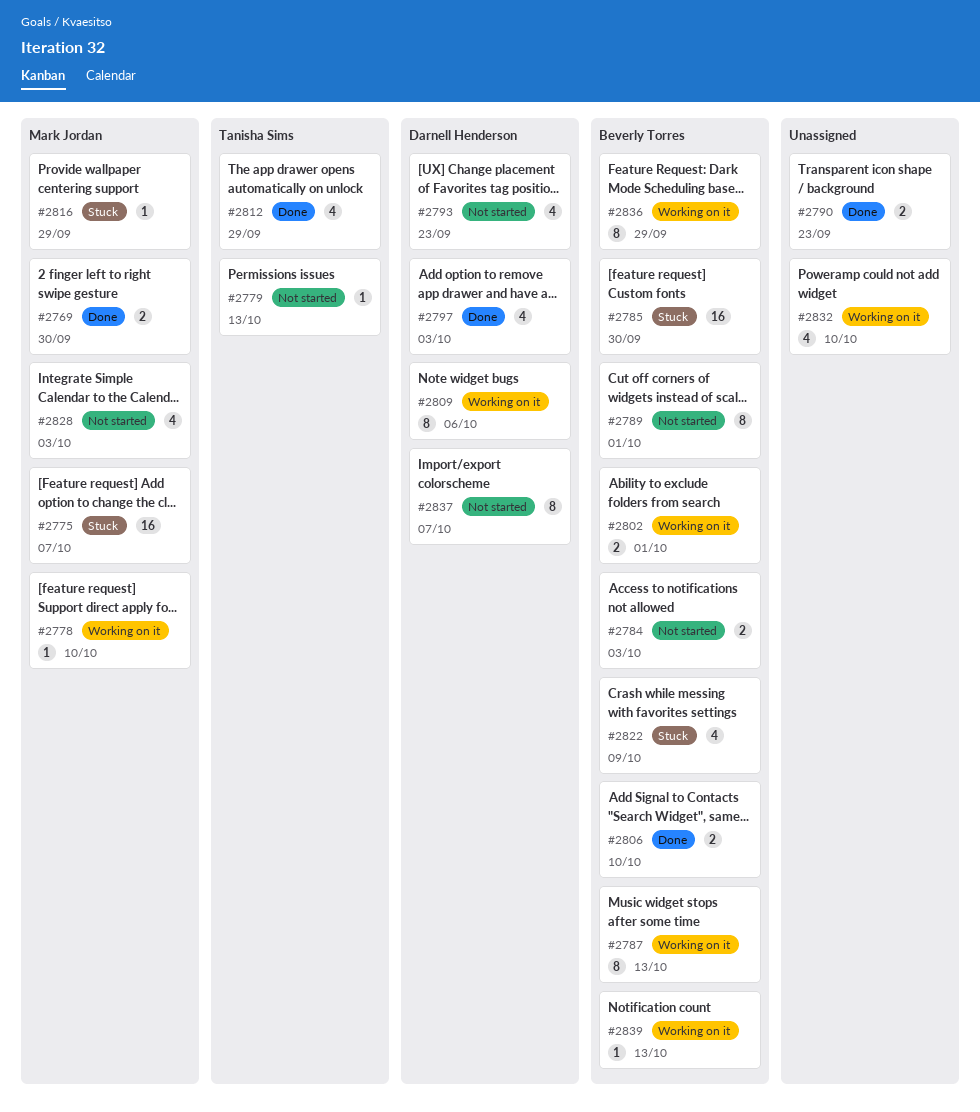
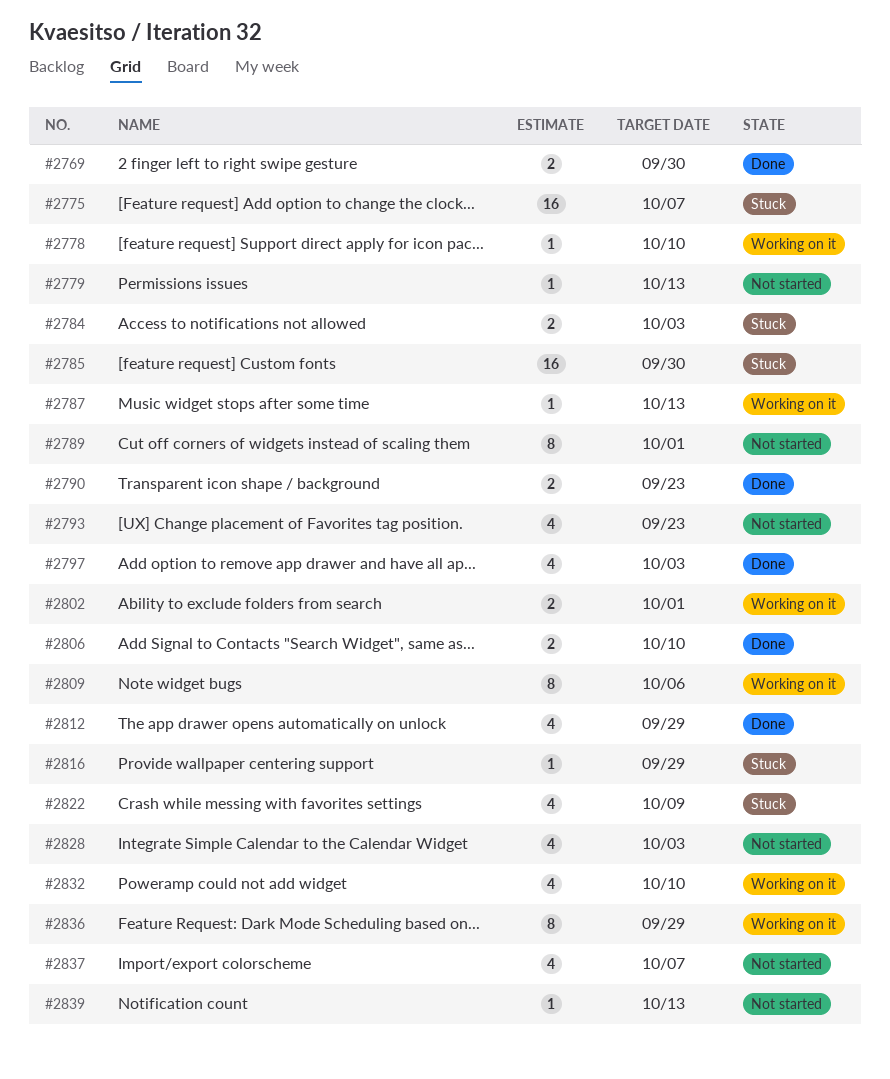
#2784, status: Not started -> Stuck
#2787, estimate: 8 -> 1
#2837, estimate: 8 -> 4
#2839, status: Working on it -> Not started

